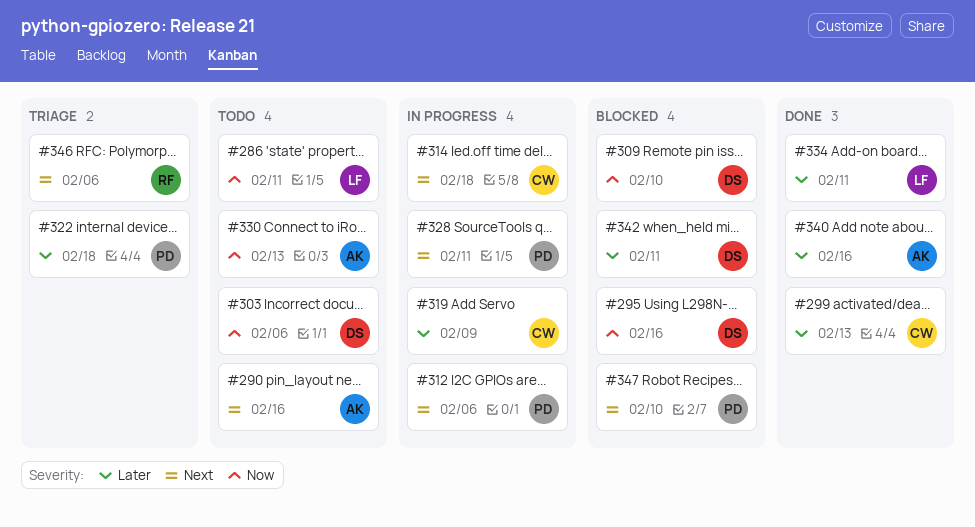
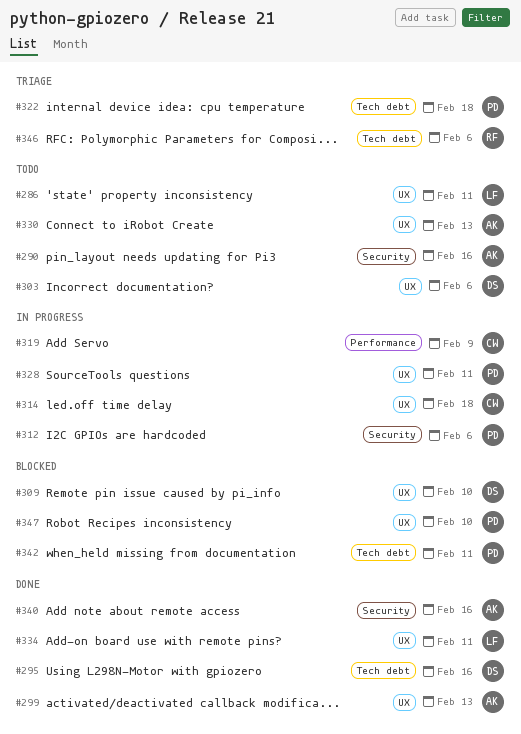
#295, status: Blocked -> Done
#299, owner: CW -> AK
#342, owner: DS -> PD

